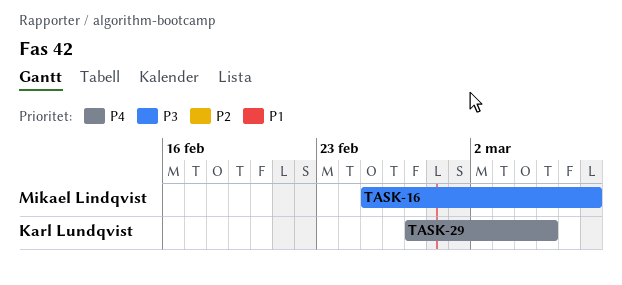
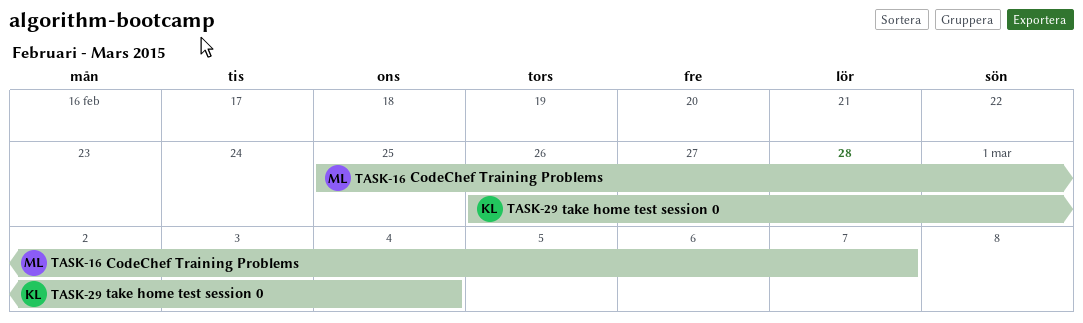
TASK-29, start: Feb 27 -> Feb 26
TASK-29, due: Mar 5 -> Mar 4

